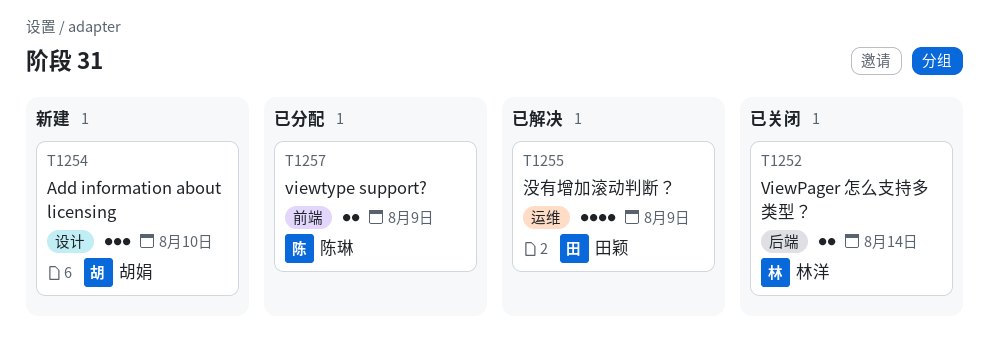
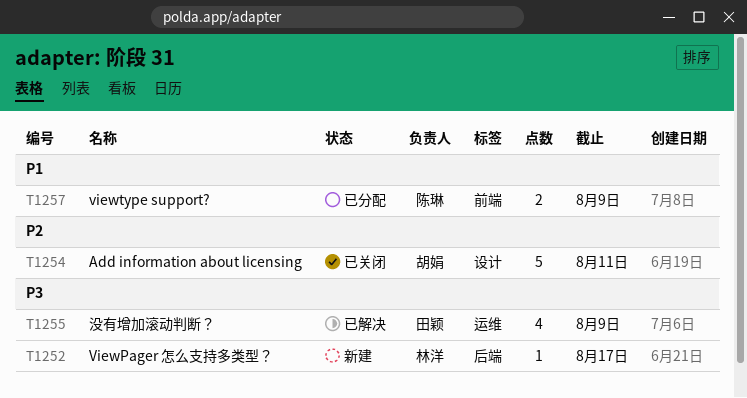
T1252, status: 已关闭 -> 新建
T1252, estimate: 2 -> 1
T1252, due: Aug 14 -> Aug 17
T1254, status: 新建 -> 已关闭
T1254, estimate: 3 -> 5
T1254, due: Aug 10 -> Aug 11

